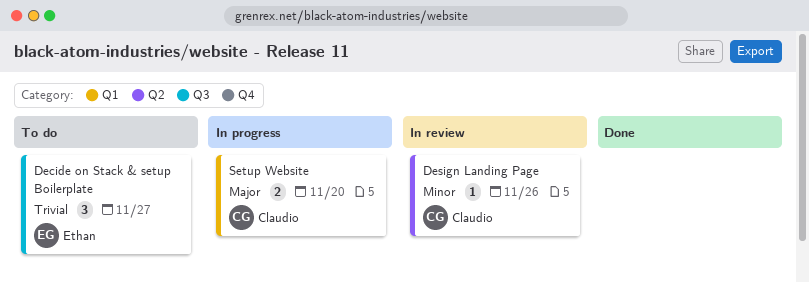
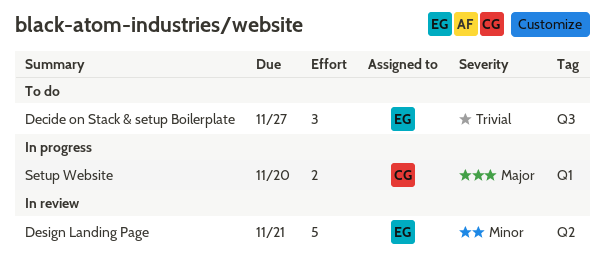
Design Landing Page, owner: Claudio -> Ethan
Design Landing Page, estimate: 1 -> 5
Design Landing Page, due: Nov 26 -> Nov 21

